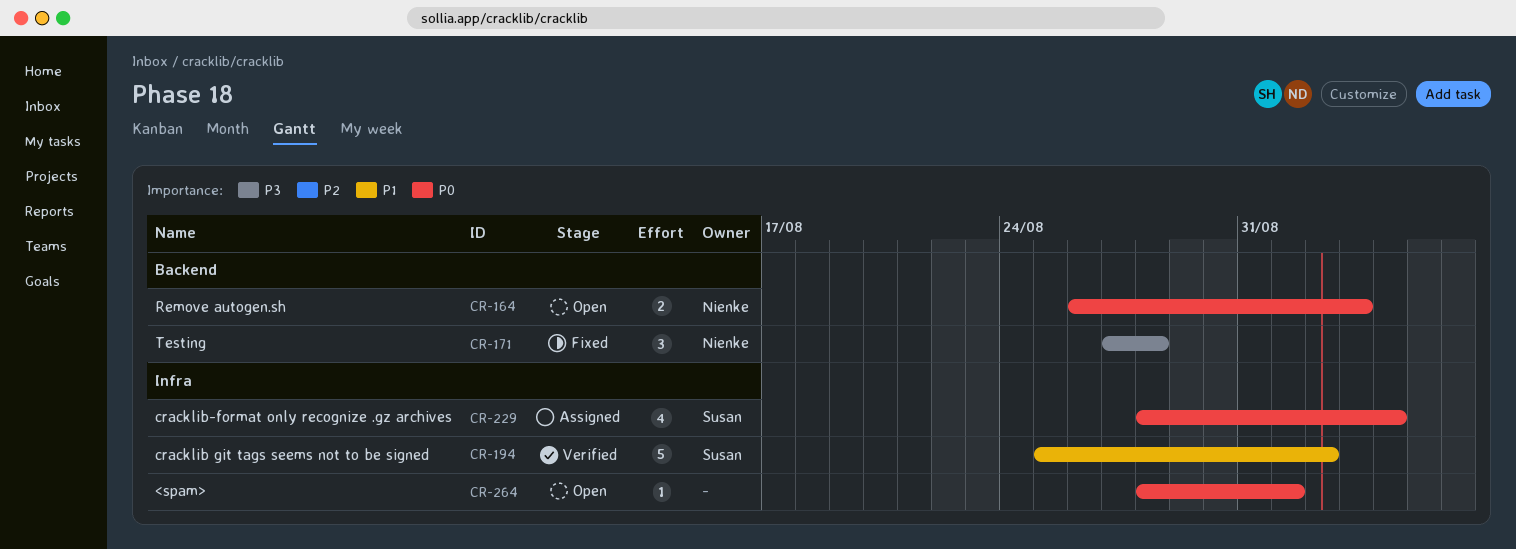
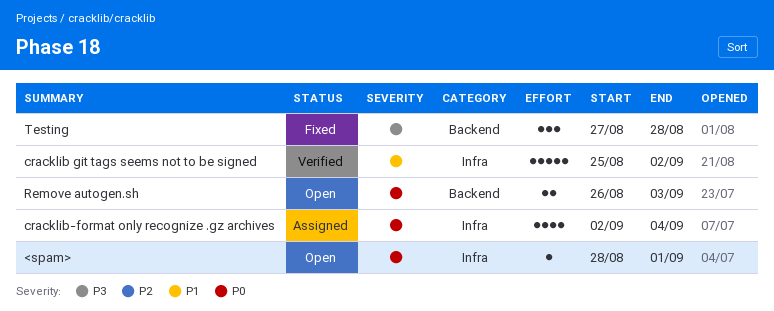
cracklib-format only recognize .gz archives, start: Aug 28 -> Sep 2

